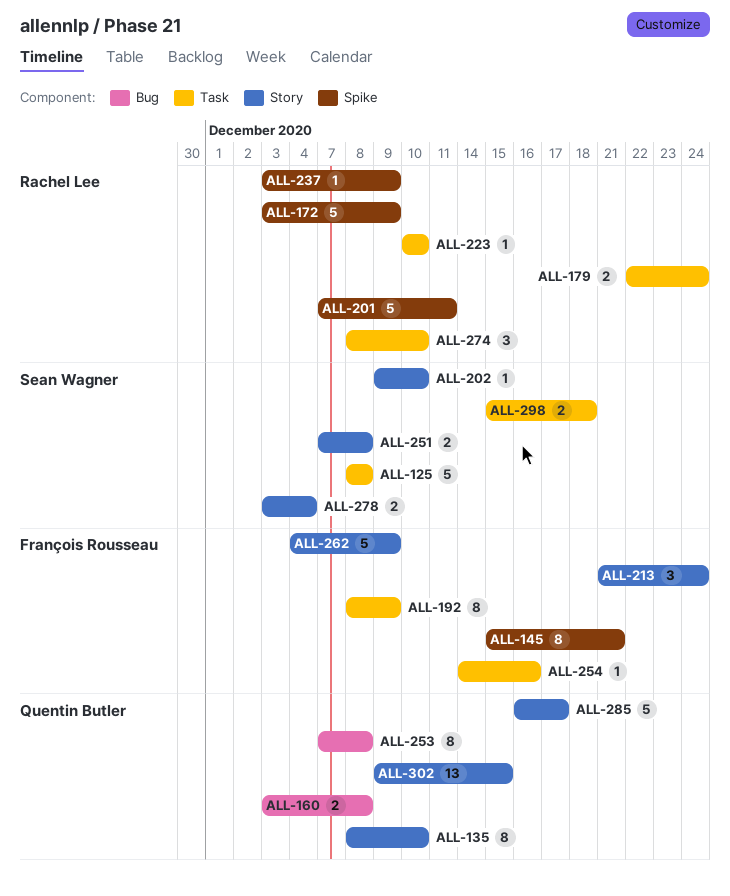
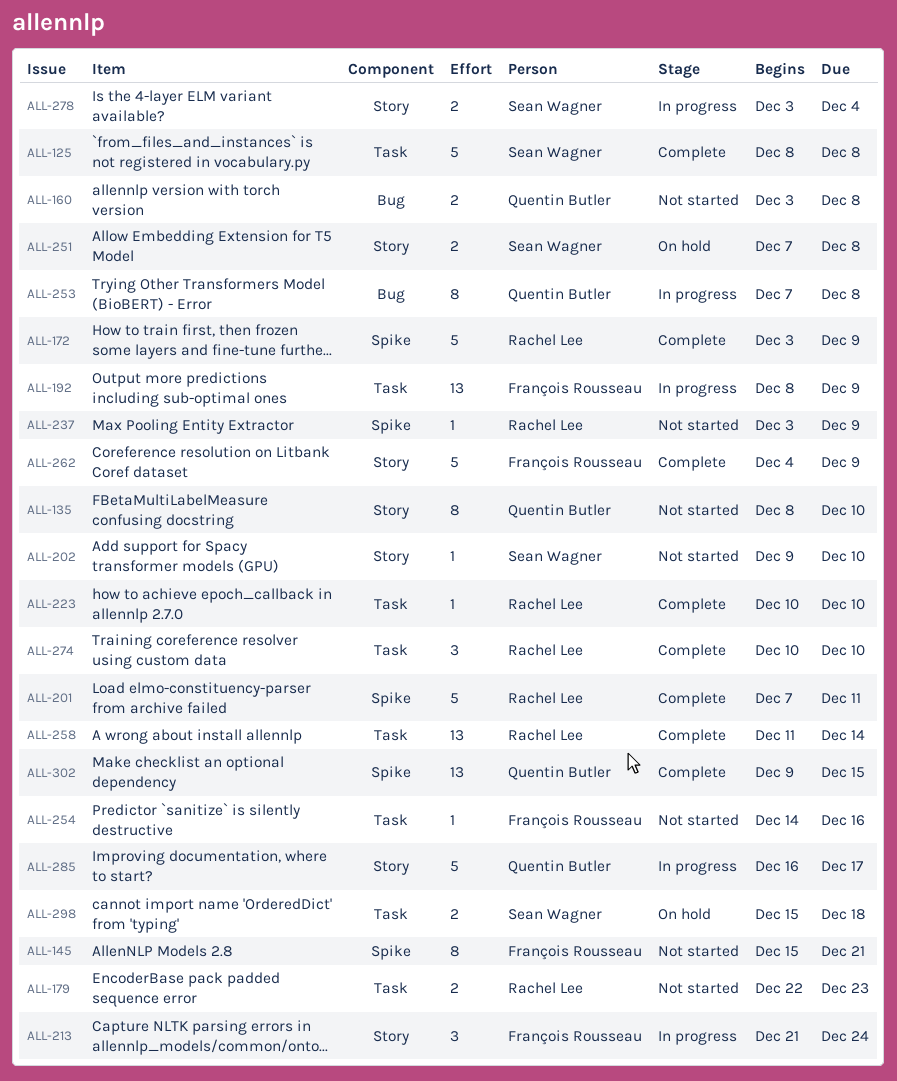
ALL-179, due: Dec 24 -> Dec 23
ALL-192, estimate: 8 -> 13
ALL-258: none -> present
ALL-274, start: Dec 8 -> Dec 10
ALL-302, label: Story -> Spike

